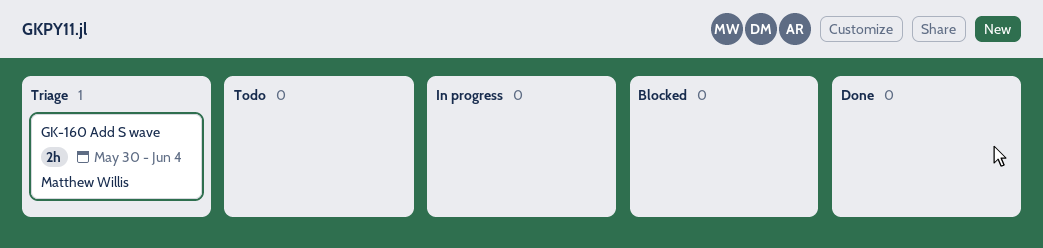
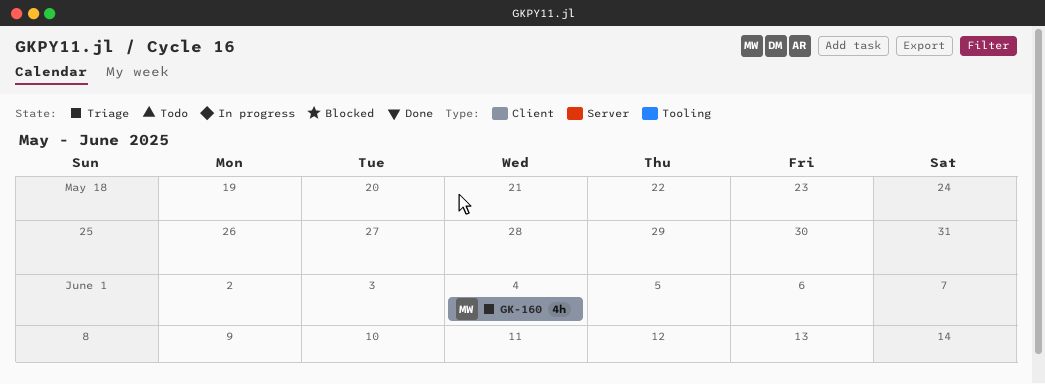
GK-160, estimate: 2h -> 4h
GK-160, start: May 30 -> Jun 4

